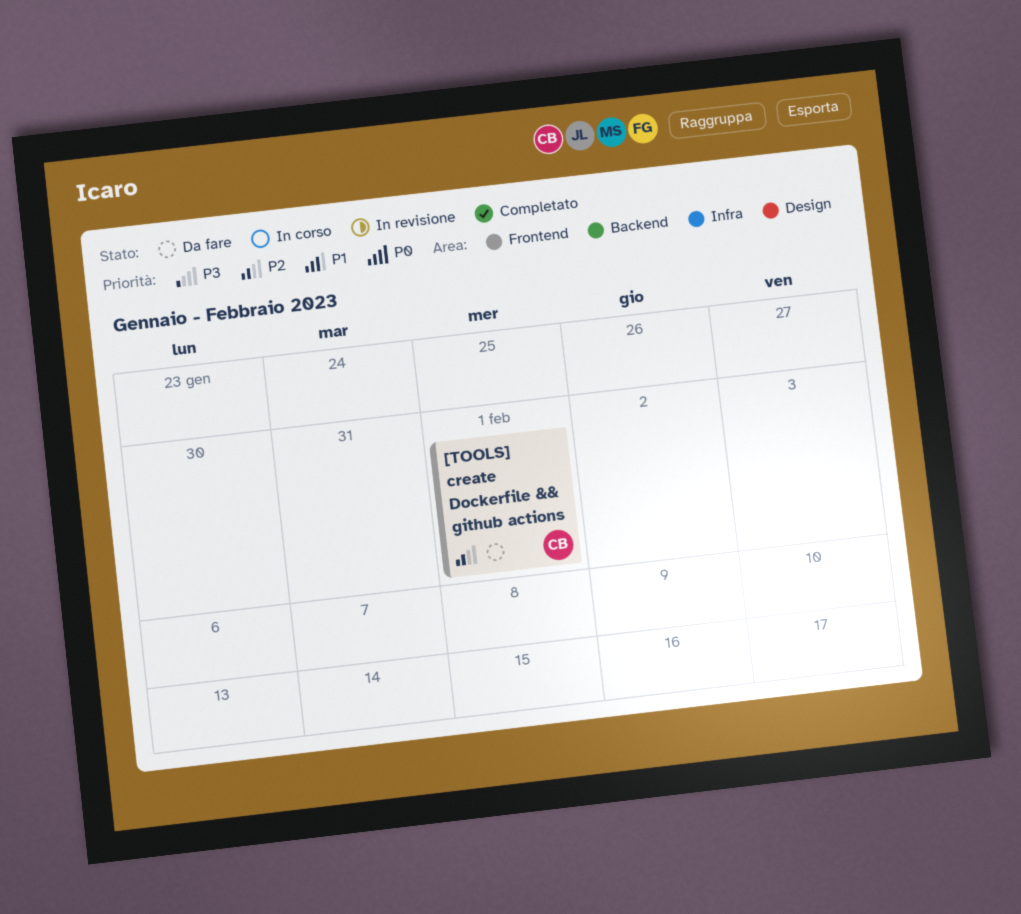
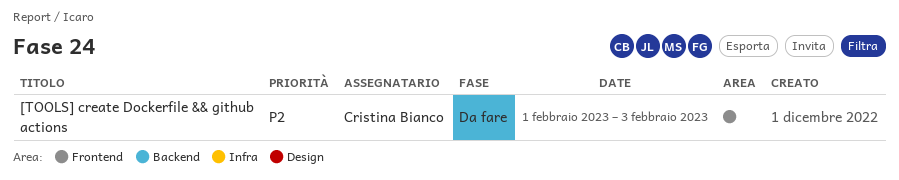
[TOOLS] create Dockerfile && github actions, due: Feb 1 -> Feb 3

